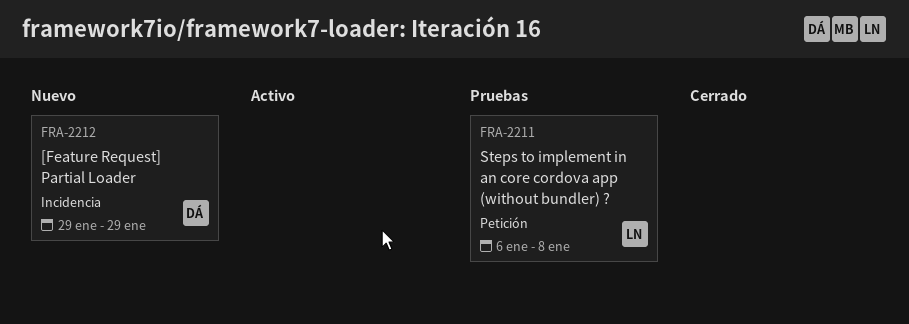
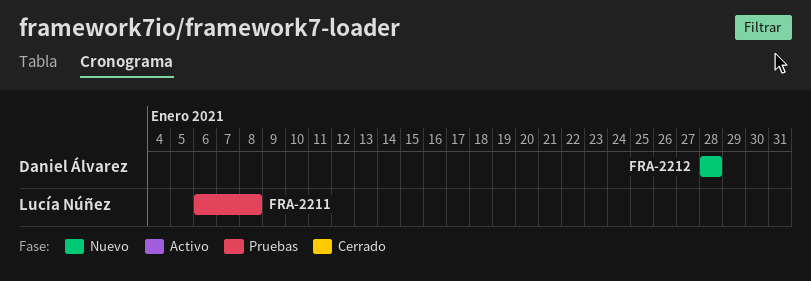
FRA-2212, start: Jan 29 -> Jan 28
FRA-2212, due: Jan 29 -> Jan 28

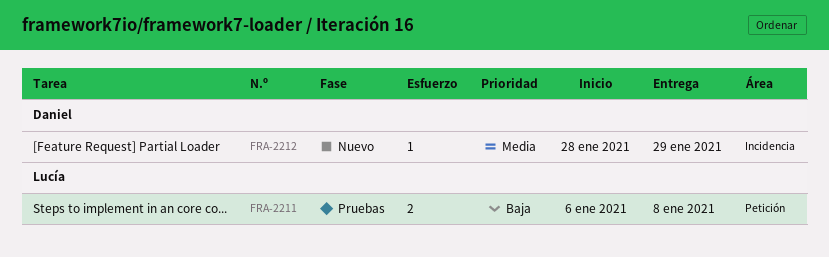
FRA-2212, due: Jan 28 -> Jan 29

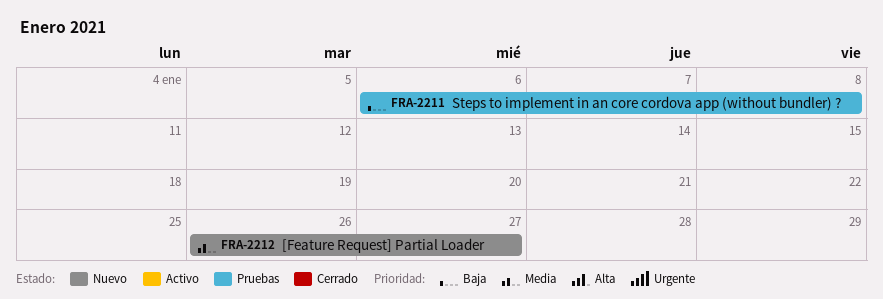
FRA-2212, start: Jan 28 -> Jan 26
FRA-2212, due: Jan 29 -> Jan 27

